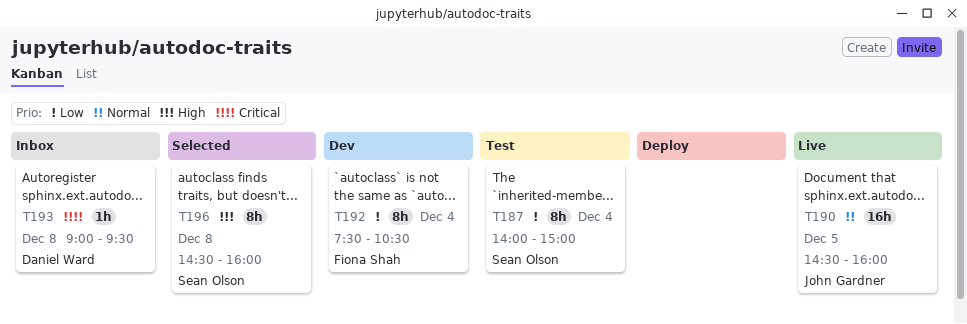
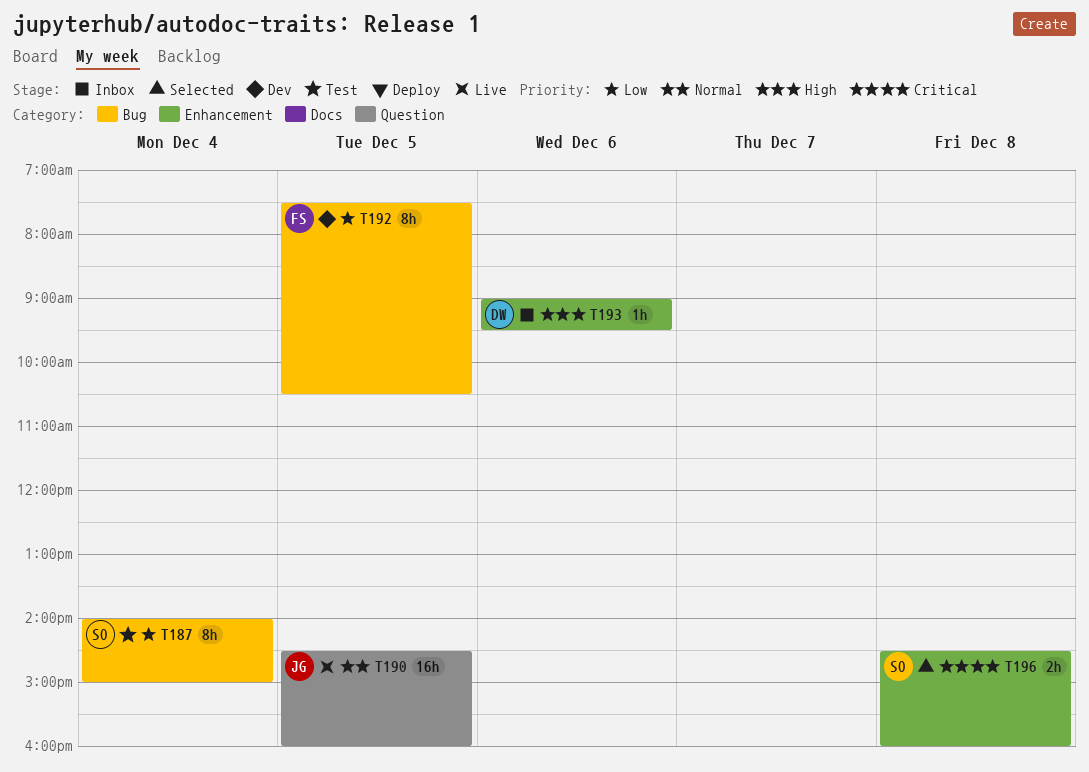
T192, day: Dec 4 -> Dec 5
T193, priority: Critical -> High
T193, day: Dec 8 -> Dec 6
T196, priority: High -> Critical
T196, estimate: 8h -> 2h

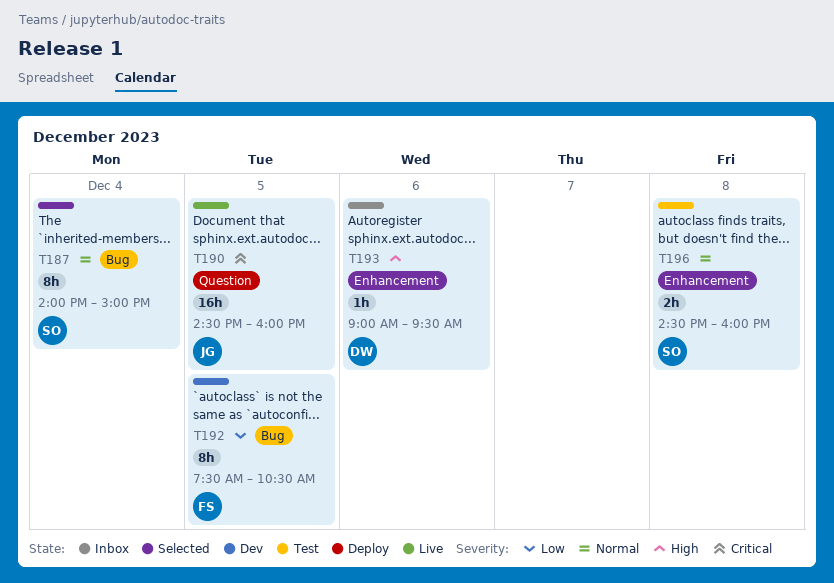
T187, status: Test -> Selected
T187, priority: Low -> Normal
T190, priority: Normal -> Critical
T196, status: Selected -> Test
T196, priority: Critical -> Normal

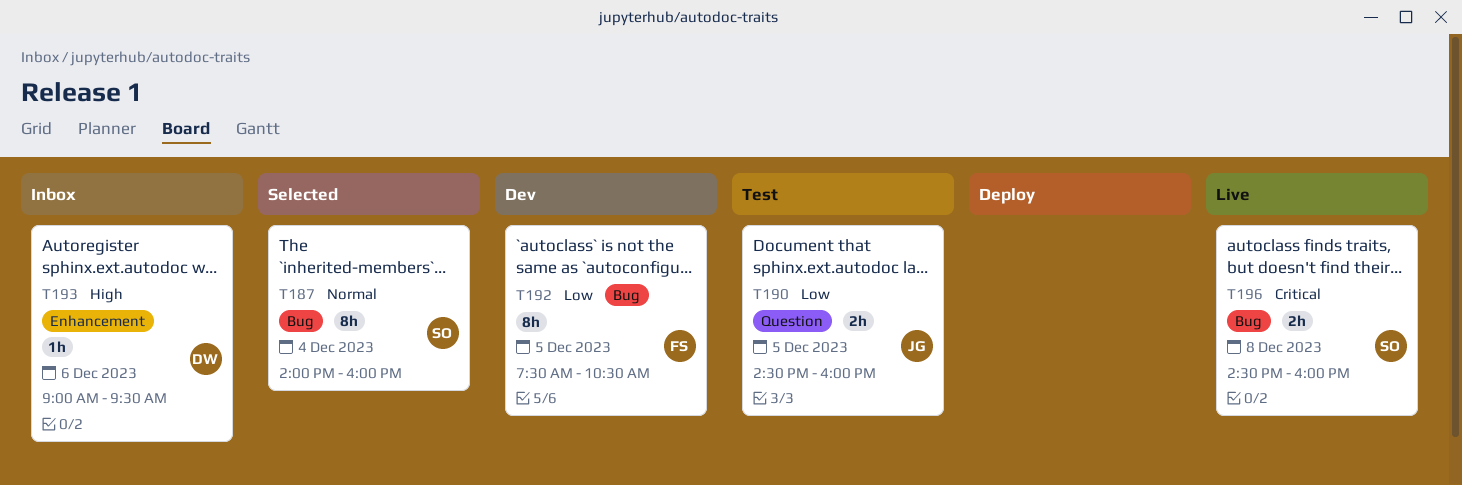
T187, ends: 15:00 -> 16:00
T190, status: Live -> Test
T190, priority: Critical -> Low
T190, estimate: 16h -> 2h
T196, status: Test -> Live
T196, priority: Normal -> Critical
T196, label: Enhancement -> Bug

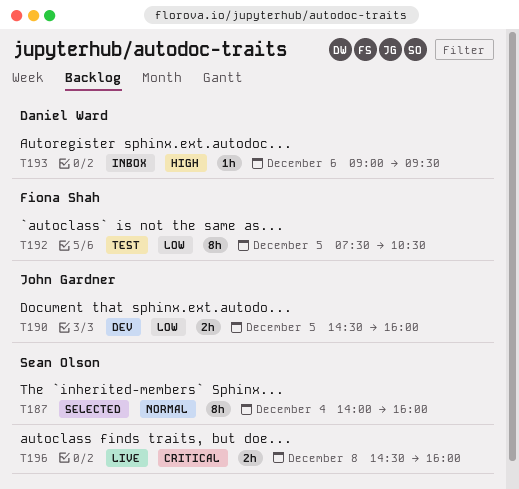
T190, status: Test -> Dev
T192, status: Dev -> Test

